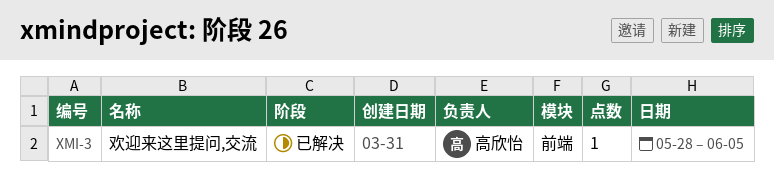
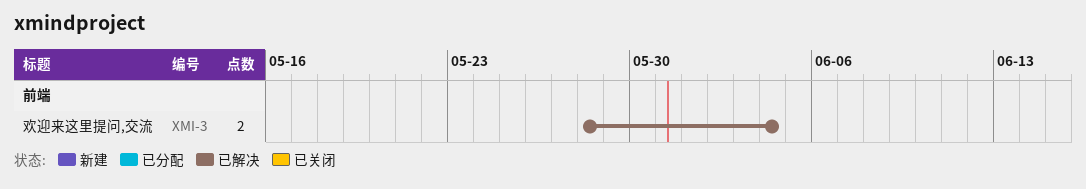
XMI-3, estimate: 1 -> 2
XMI-3, due: Jun 5 -> Jun 4

